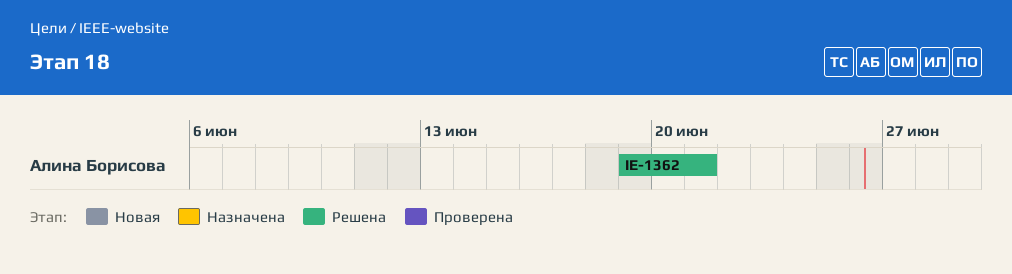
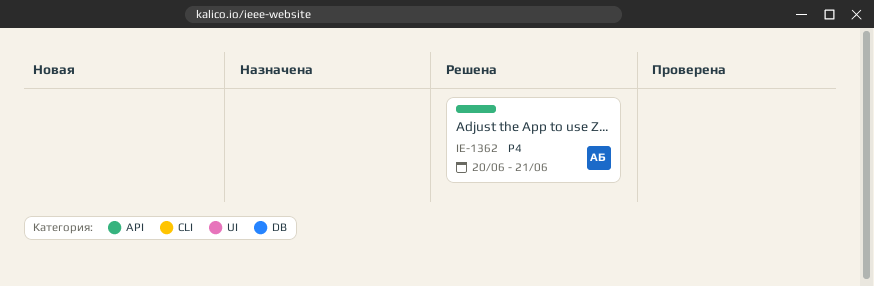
IE-1362, start: Jun 19 -> Jun 20

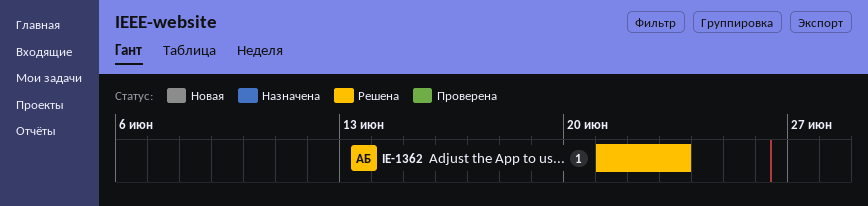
IE-1362, start: Jun 20 -> Jun 21
IE-1362, due: Jun 21 -> Jun 23

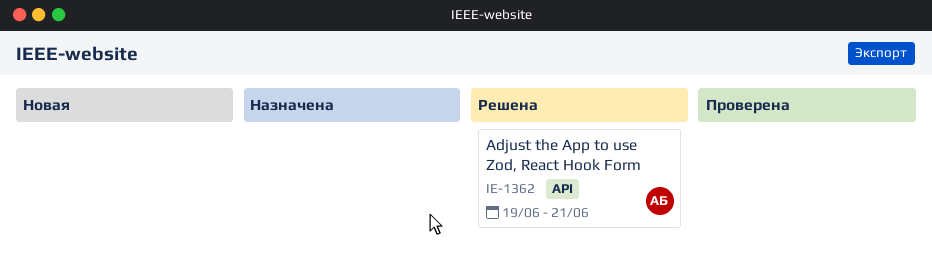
IE-1362, start: Jun 21 -> Jun 19
IE-1362, due: Jun 23 -> Jun 21

